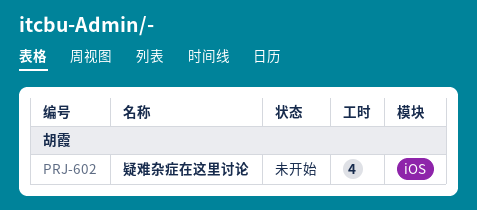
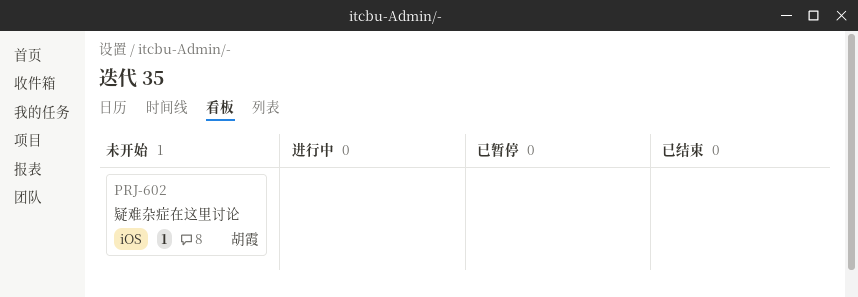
PRJ-602, estimate: 4 -> 1

